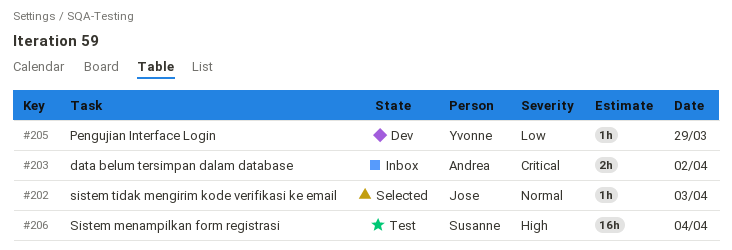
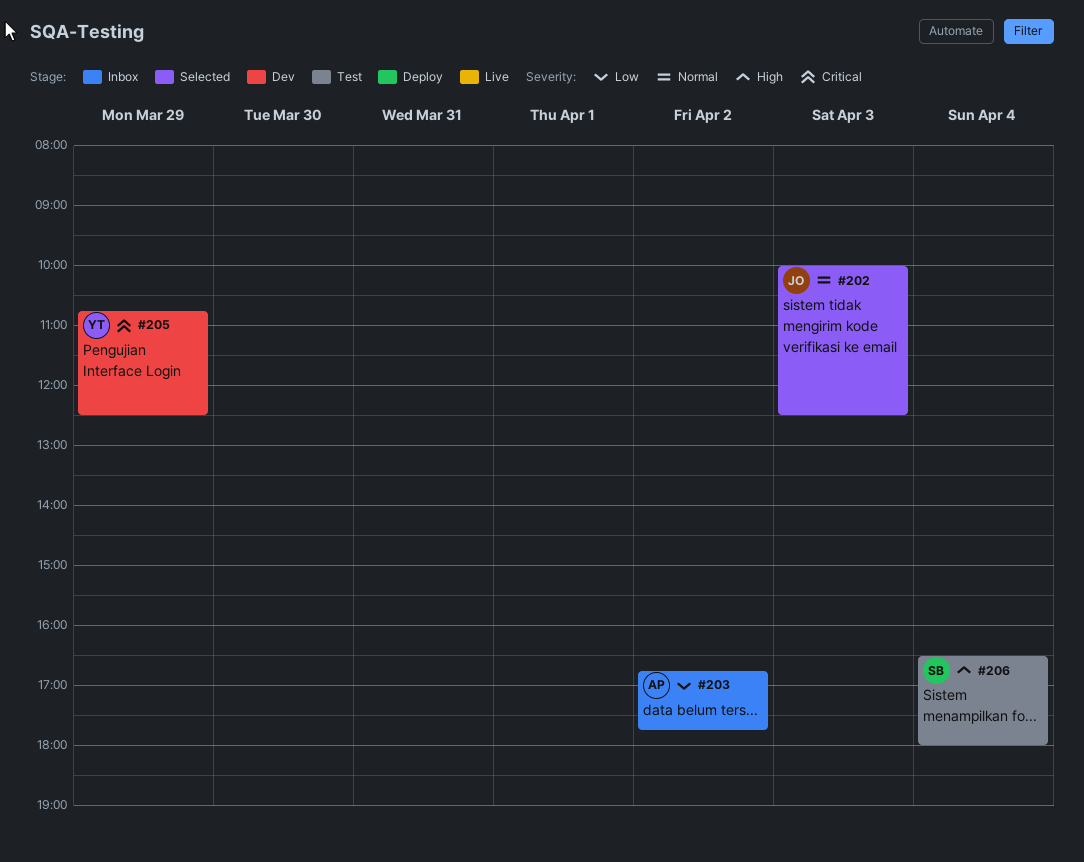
#203, priority: Critical -> Low
#205, priority: Low -> Critical

